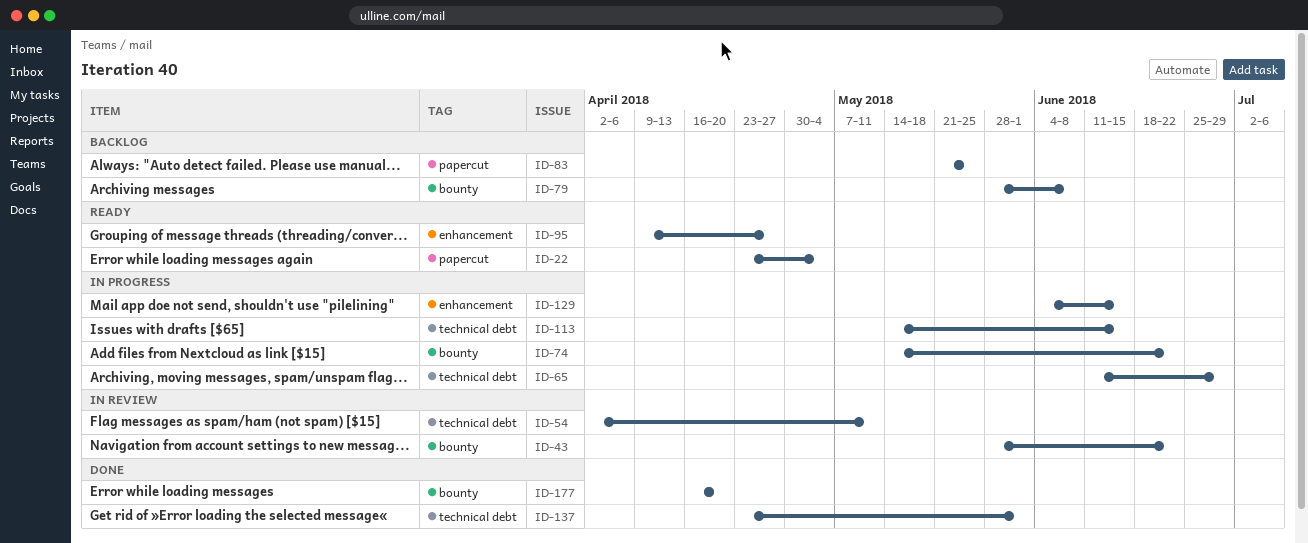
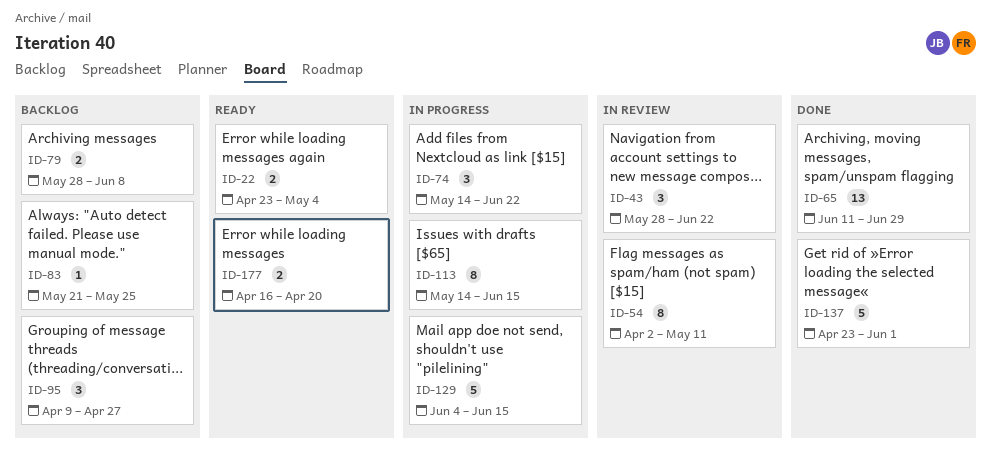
ID-65, status: In progress -> Done
ID-95, status: Ready -> Backlog
ID-177, status: Done -> Ready

